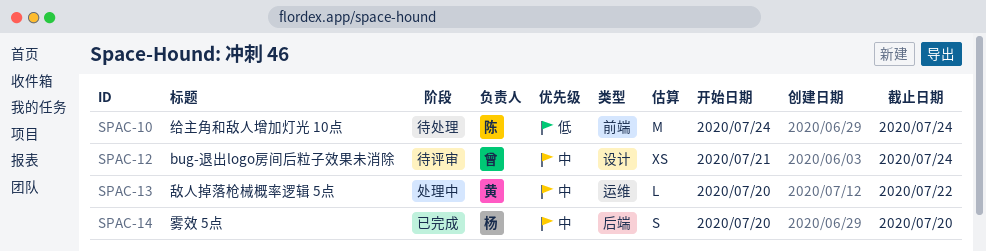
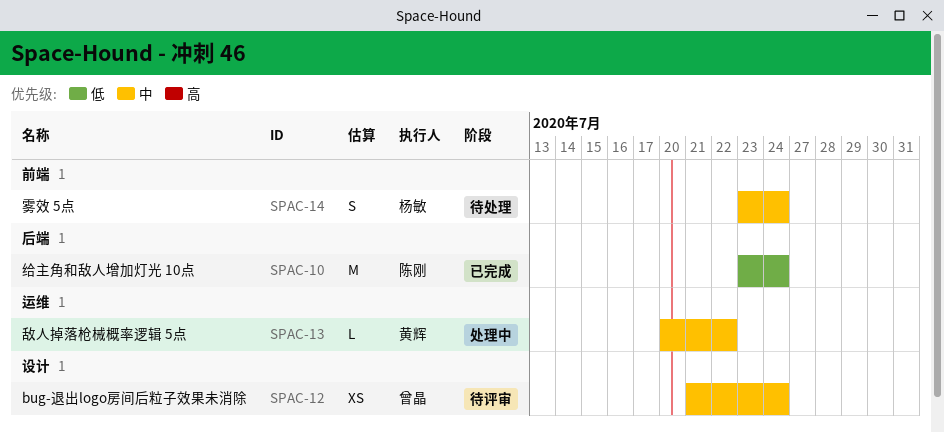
SPAC-10, status: 待处理 -> 已完成
SPAC-10, label: 前端 -> 后端
SPAC-10, start: Jul 24 -> Jul 23
SPAC-14, status: 已完成 -> 待处理
SPAC-14, label: 后端 -> 前端
SPAC-14, start: Jul 20 -> Jul 23
SPAC-14, due: Jul 20 -> Jul 24

